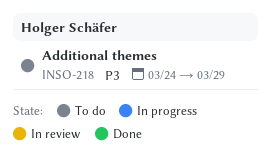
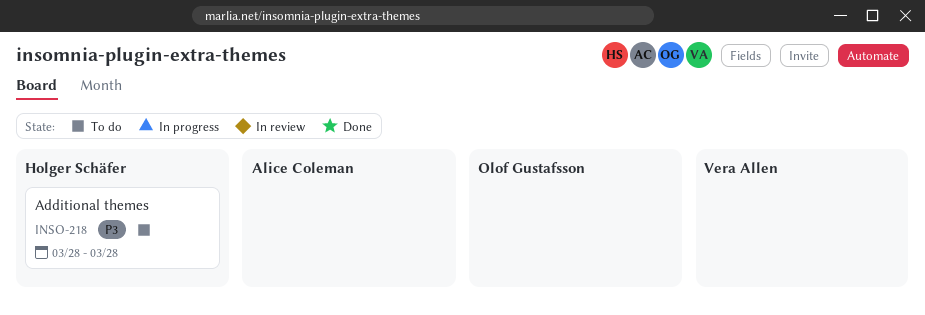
INSO-218, start: Mar 24 -> Mar 28
INSO-218, due: Mar 29 -> Mar 28

